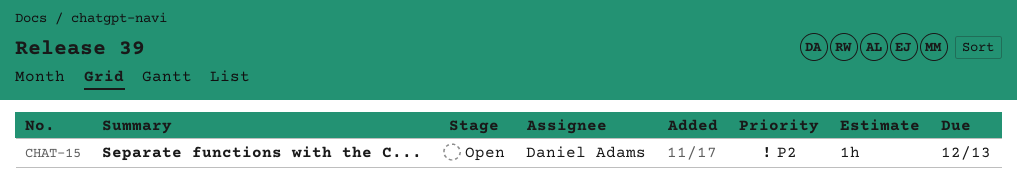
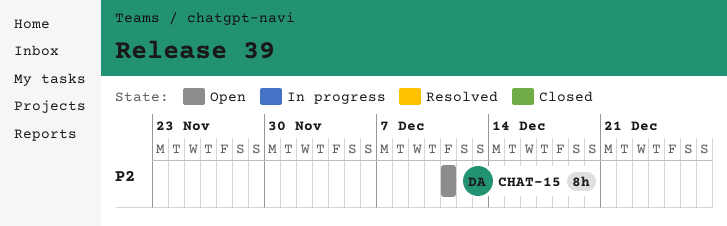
CHAT-15, estimate: 1h -> 8h
CHAT-15, due: Dec 13 -> Dec 11

